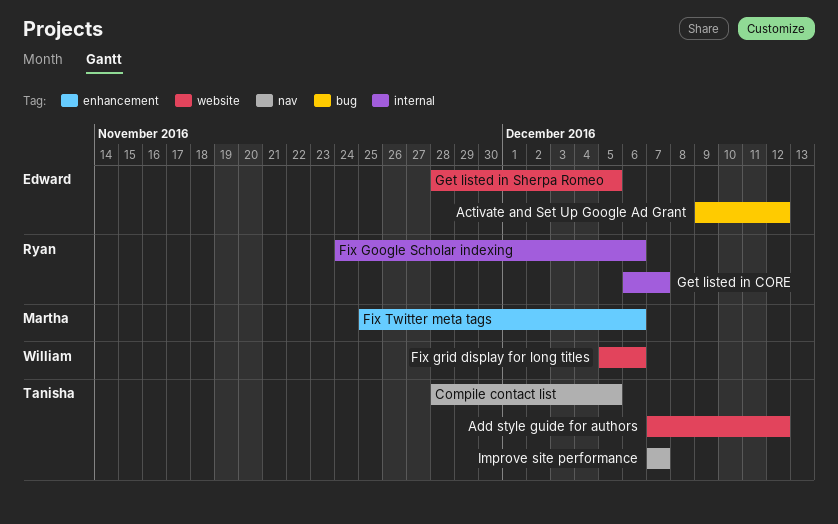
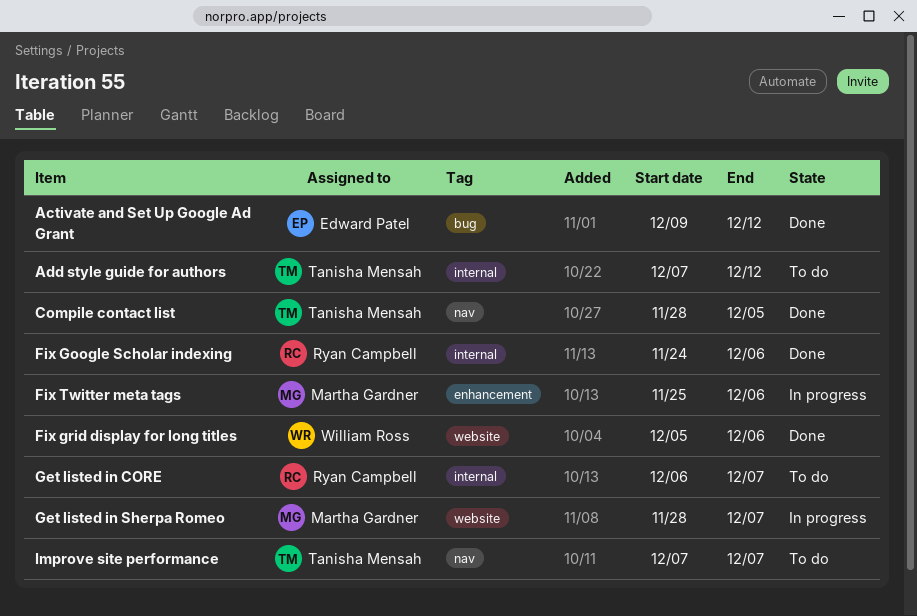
Add style guide for authors, label: website -> internal
Get listed in Sherpa Romeo, owner: Edward Patel -> Martha Gardner
Get listed in Sherpa Romeo, due: Dec 5 -> Dec 7

